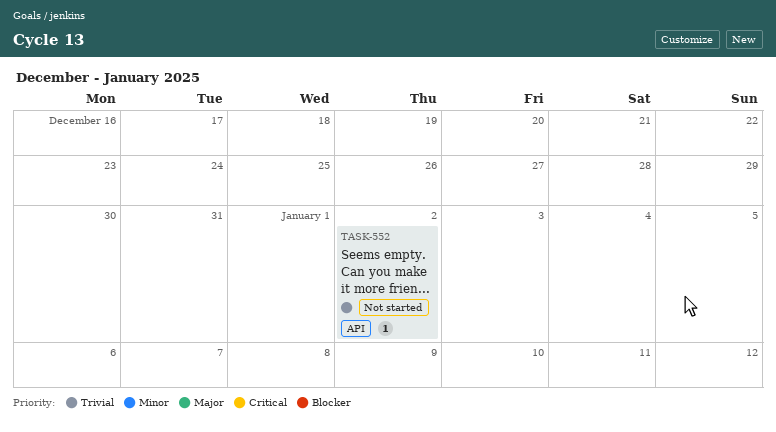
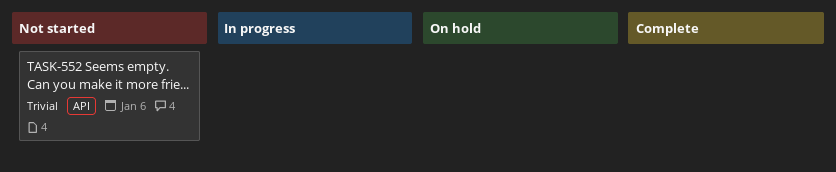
TASK-552, due: Jan 2 -> Jan 6

